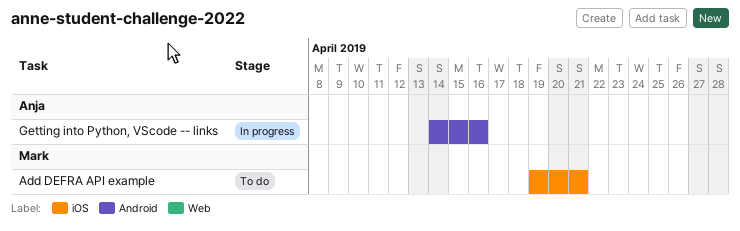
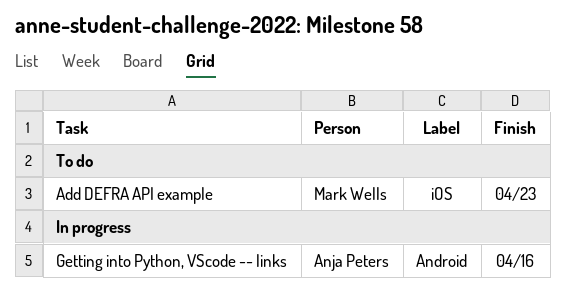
Add DEFRA API example, due: Apr 21 -> Apr 23

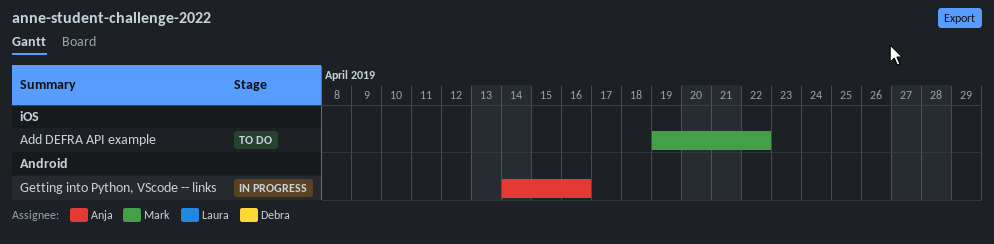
Add DEFRA API example, due: Apr 23 -> Apr 22

